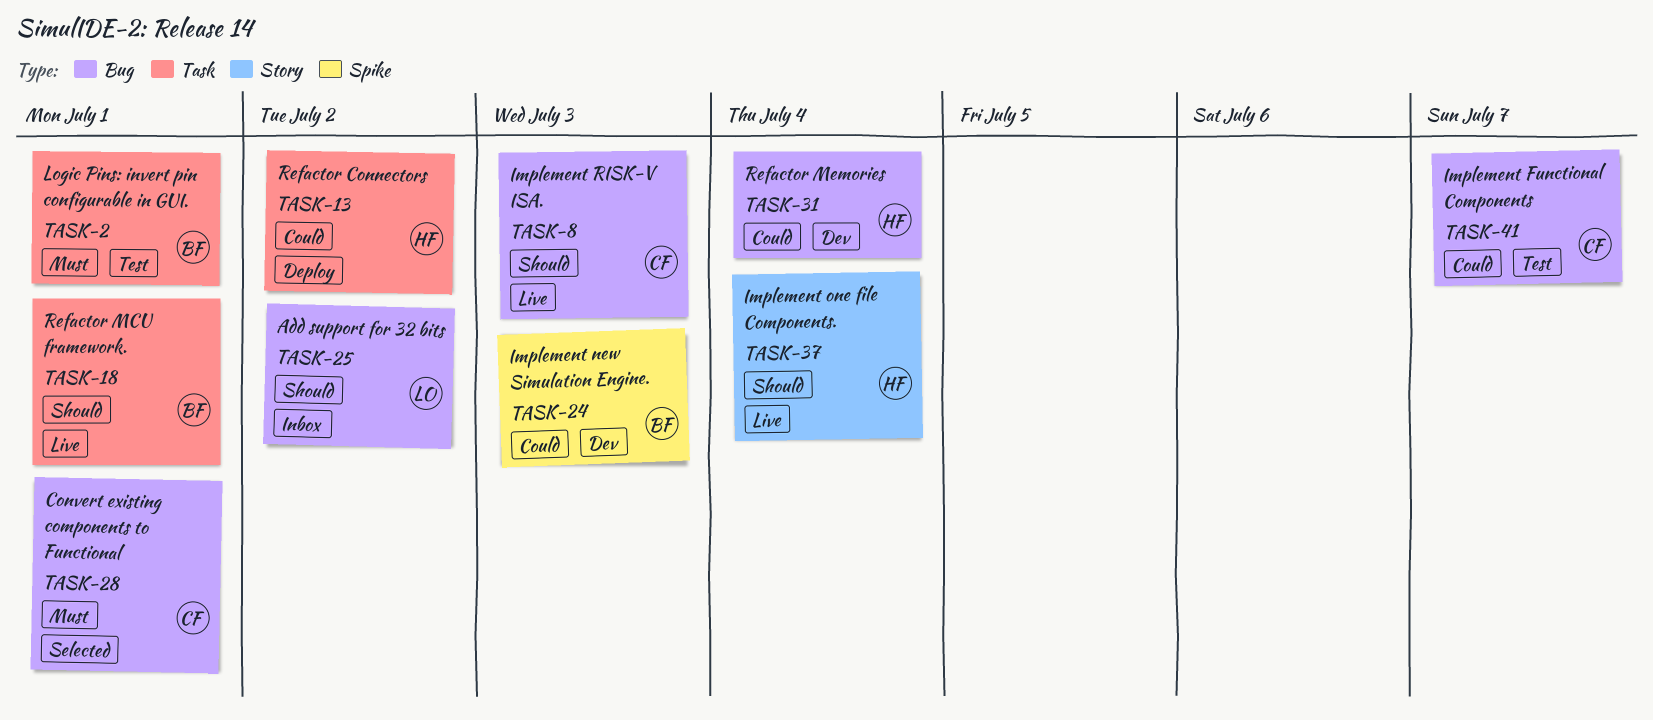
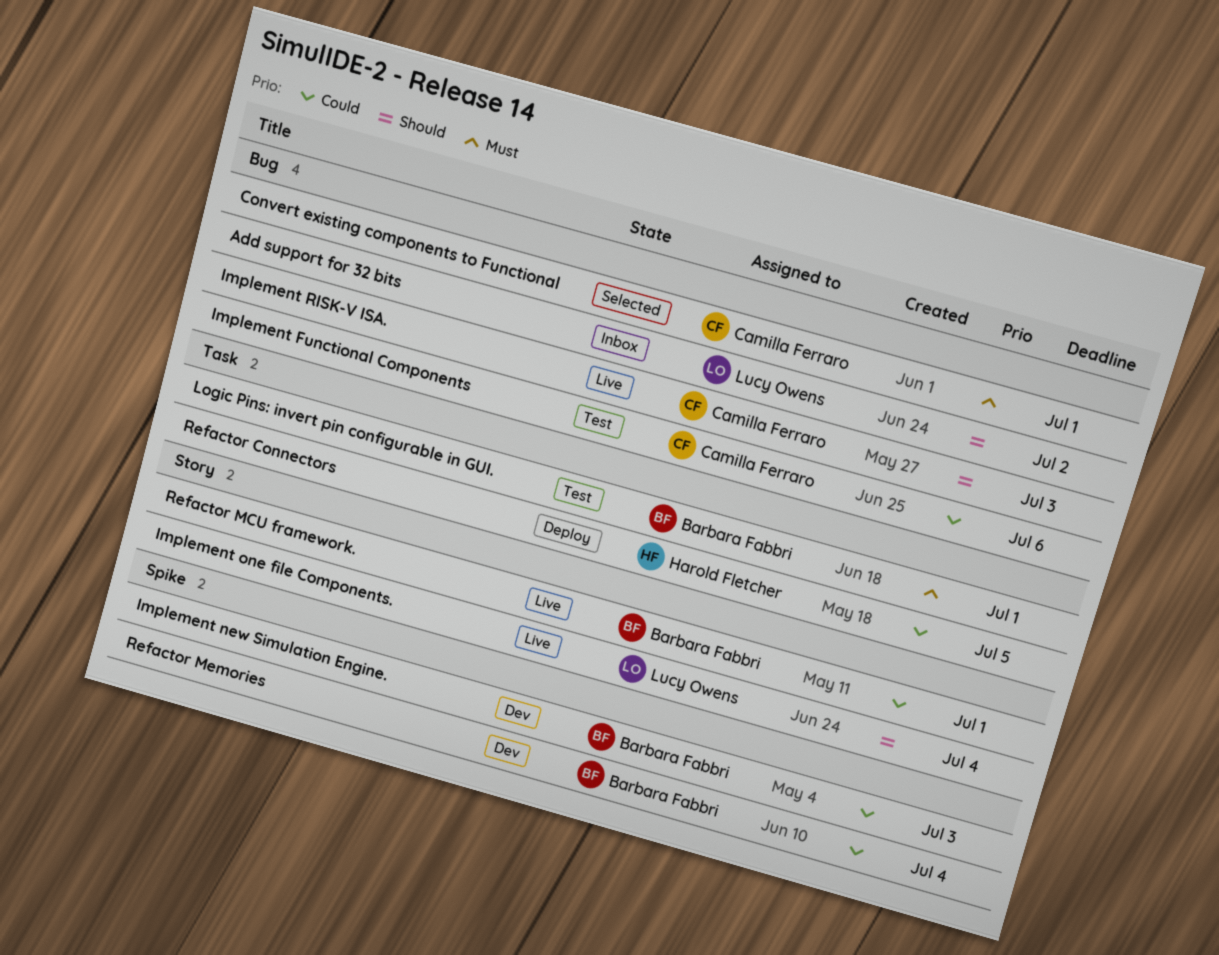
Implement Functional Components, due: Jul 7 -> Jul 6
Implement one file Components., owner: Harold Fletcher -> Lucy Owens
Refactor Connectors, due: Jul 2 -> Jul 5
Refactor MCU framework., priority: Should -> Could
Refactor MCU framework., label: Task -> Story
Refactor Memories, owner: Harold Fletcher -> Barbara Fabbri
Refactor Memories, label: Bug -> Spike

